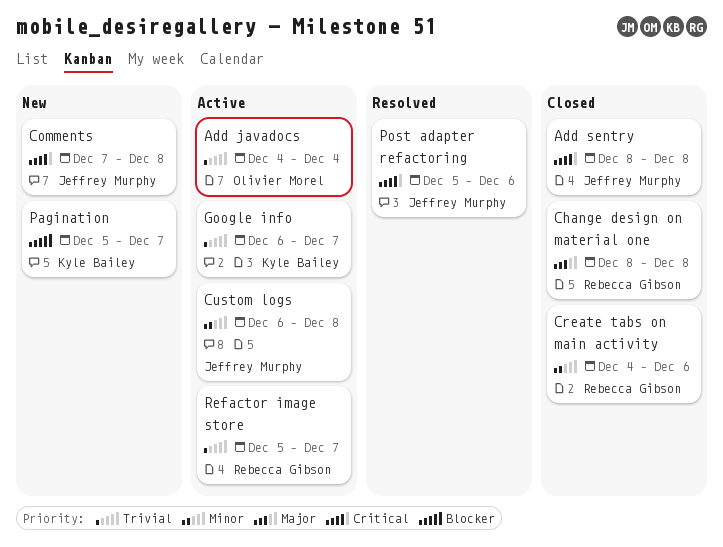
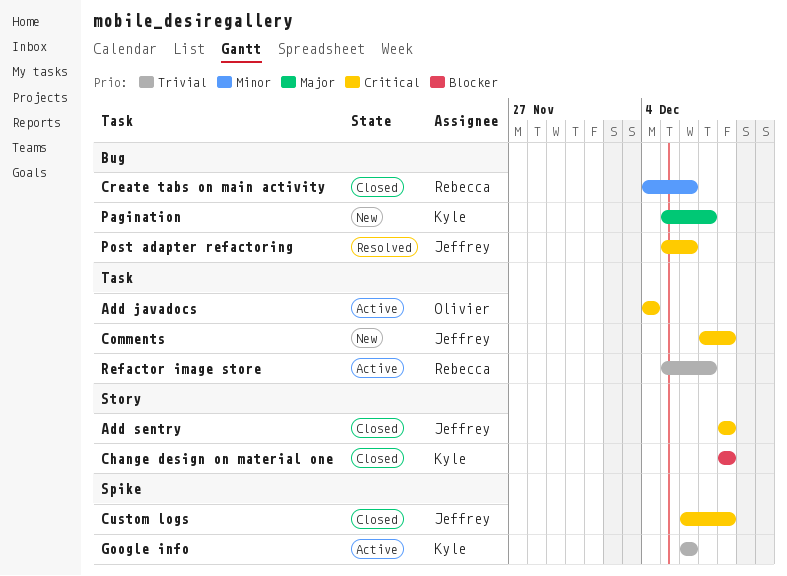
Add javadocs, priority: Trivial -> Critical
Change design on material one, owner: Rebecca Gibson -> Kyle Bailey
Change design on material one, priority: Major -> Blocker
Custom logs, status: Active -> Closed
Custom logs, priority: Minor -> Critical
Google info, due: Dec 7 -> Dec 6
Pagination, priority: Blocker -> Major

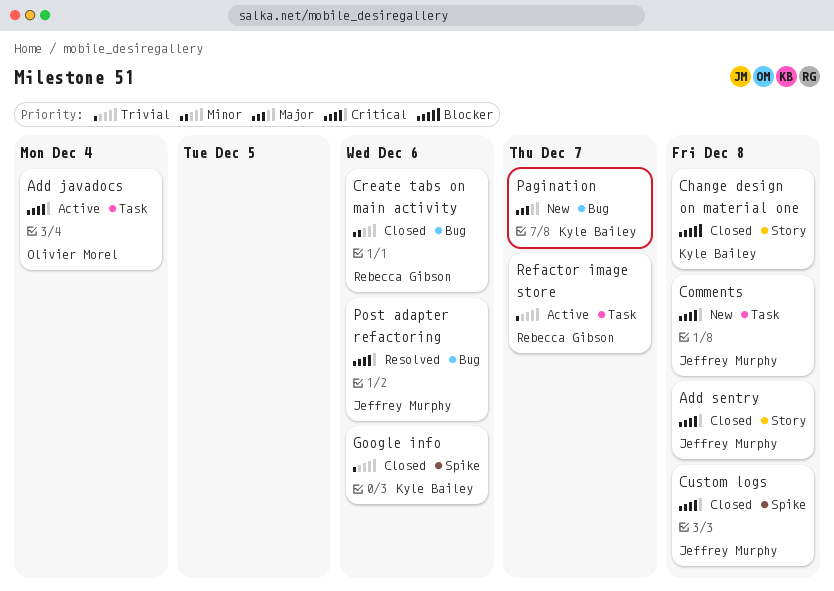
Google info, status: Active -> Closed

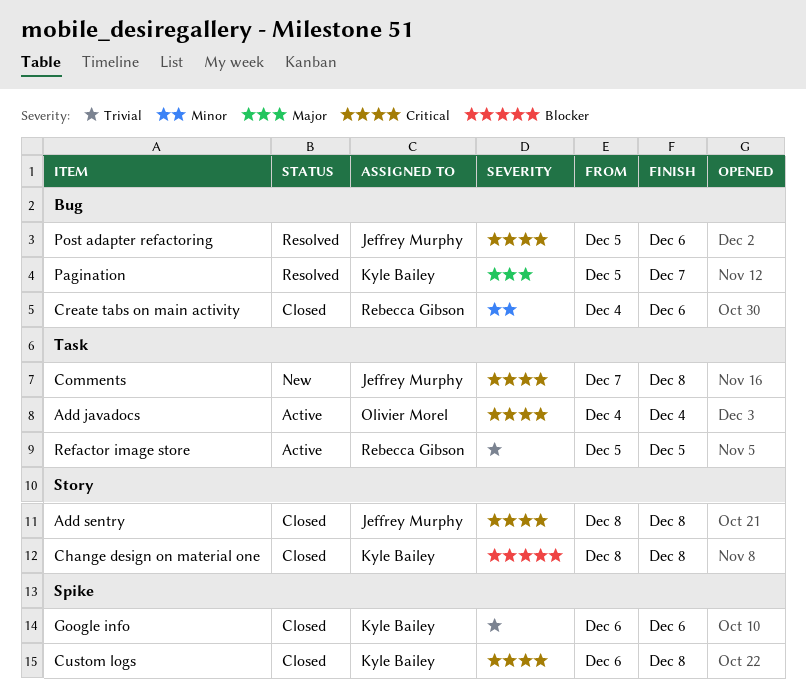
Custom logs, owner: Jeffrey Murphy -> Kyle Bailey
Pagination, status: New -> Resolved
Refactor image store, due: Dec 7 -> Dec 5

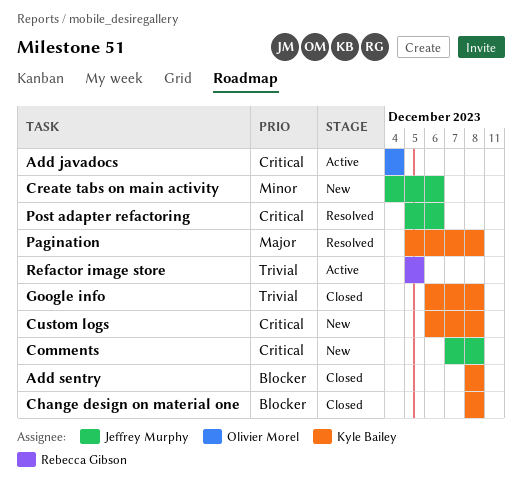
Add sentry, owner: Jeffrey Murphy -> Kyle Bailey
Add sentry, priority: Critical -> Blocker
Create tabs on main activity, status: Closed -> New
Create tabs on main activity, owner: Rebecca Gibson -> Jeffrey Murphy
Custom logs, status: Closed -> New
Google info, due: Dec 6 -> Dec 8
Pagination, due: Dec 7 -> Dec 8

